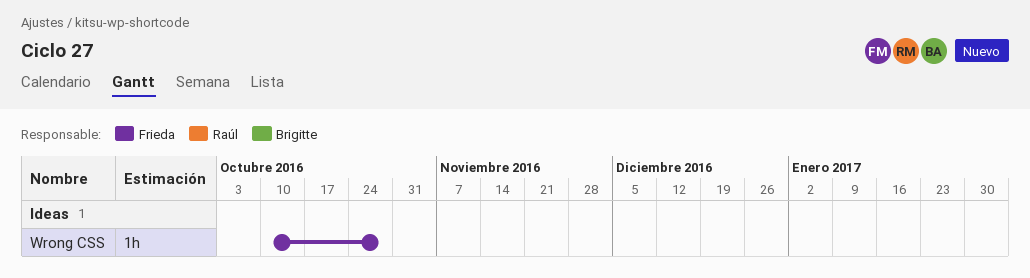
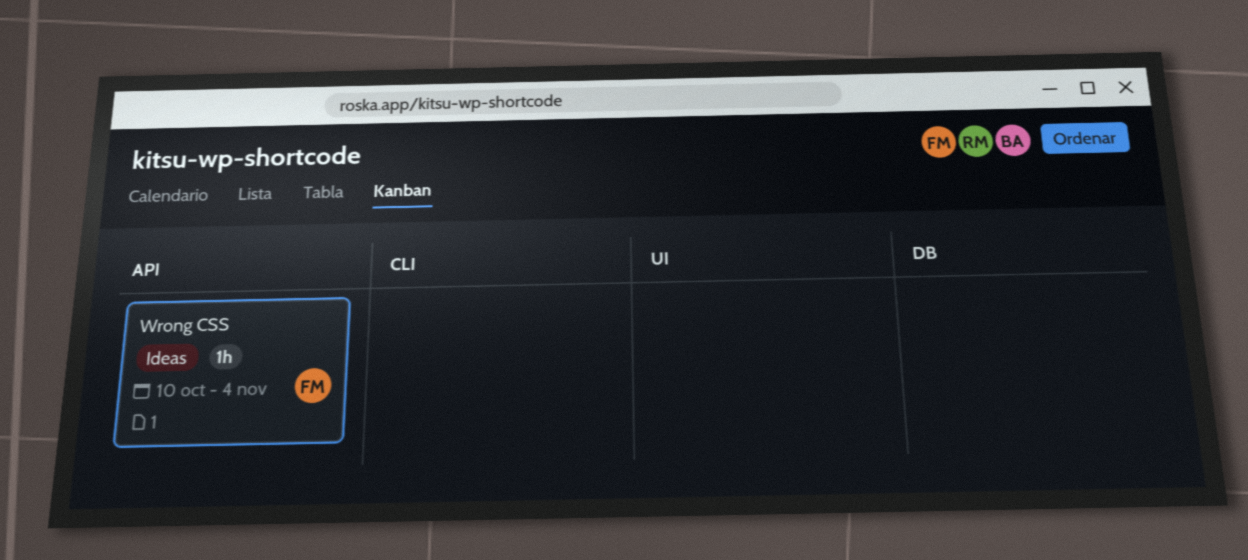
Wrong CSS, due: Oct 28 -> Nov 4

